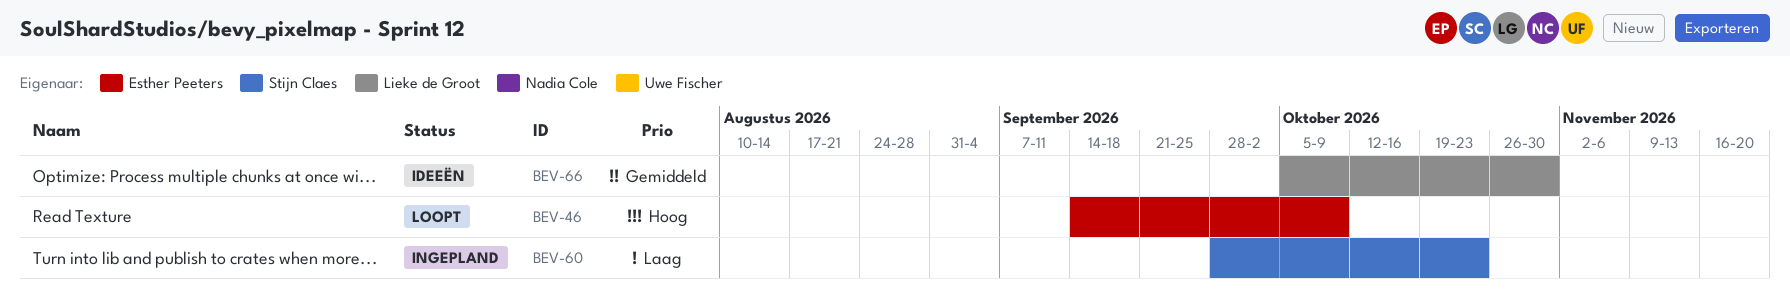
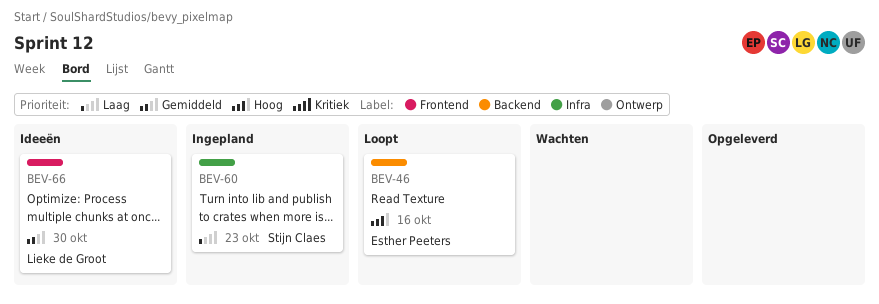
BEV-46, due: Oct 9 -> Oct 16

